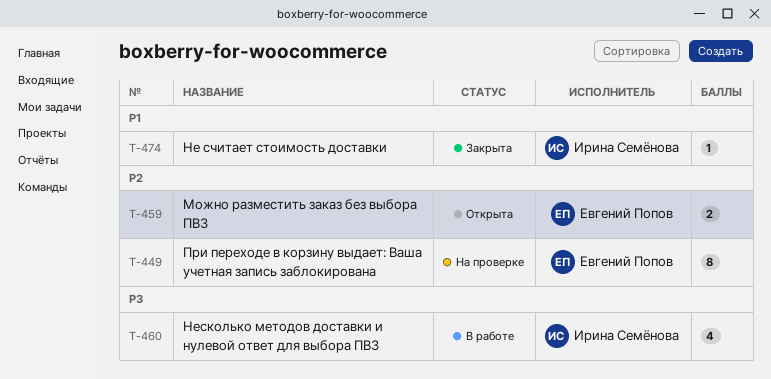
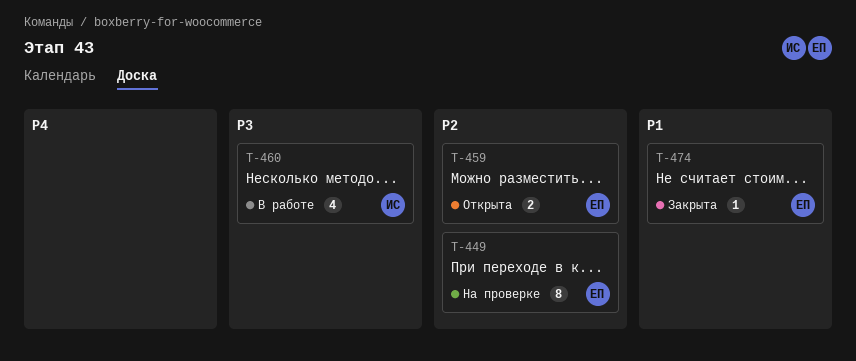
T-474, owner: Ирина Семёнова -> Евгений Попов

